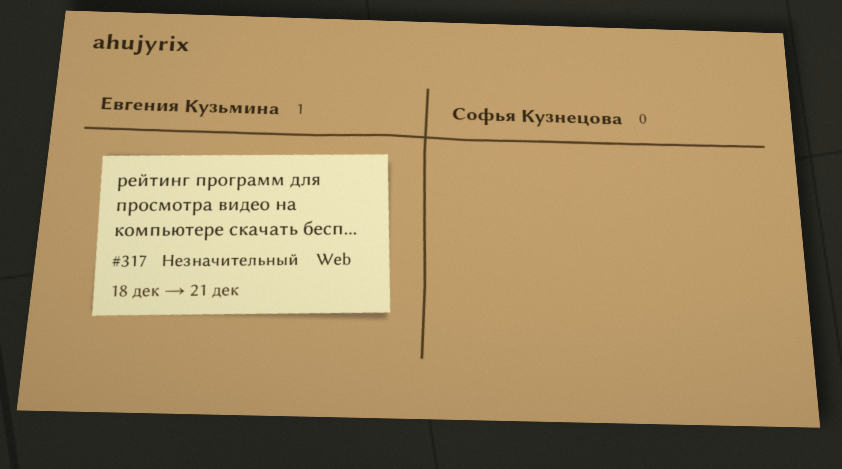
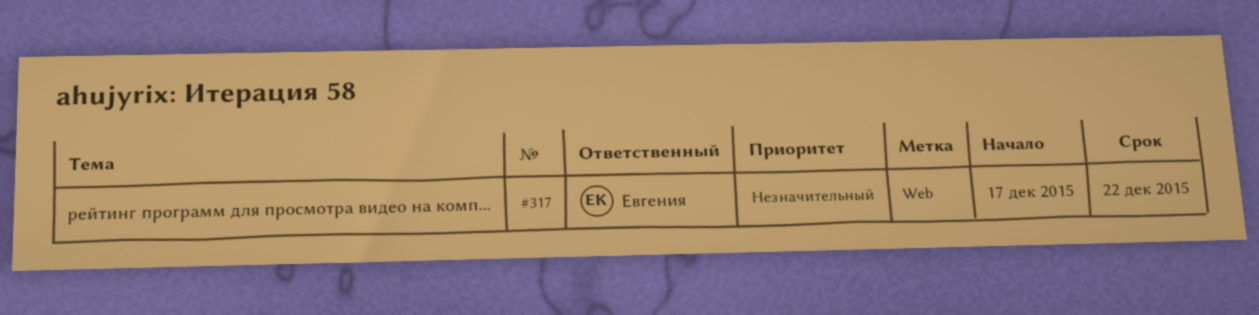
#317, start: Dec 18 -> Dec 17
#317, due: Dec 21 -> Dec 22

